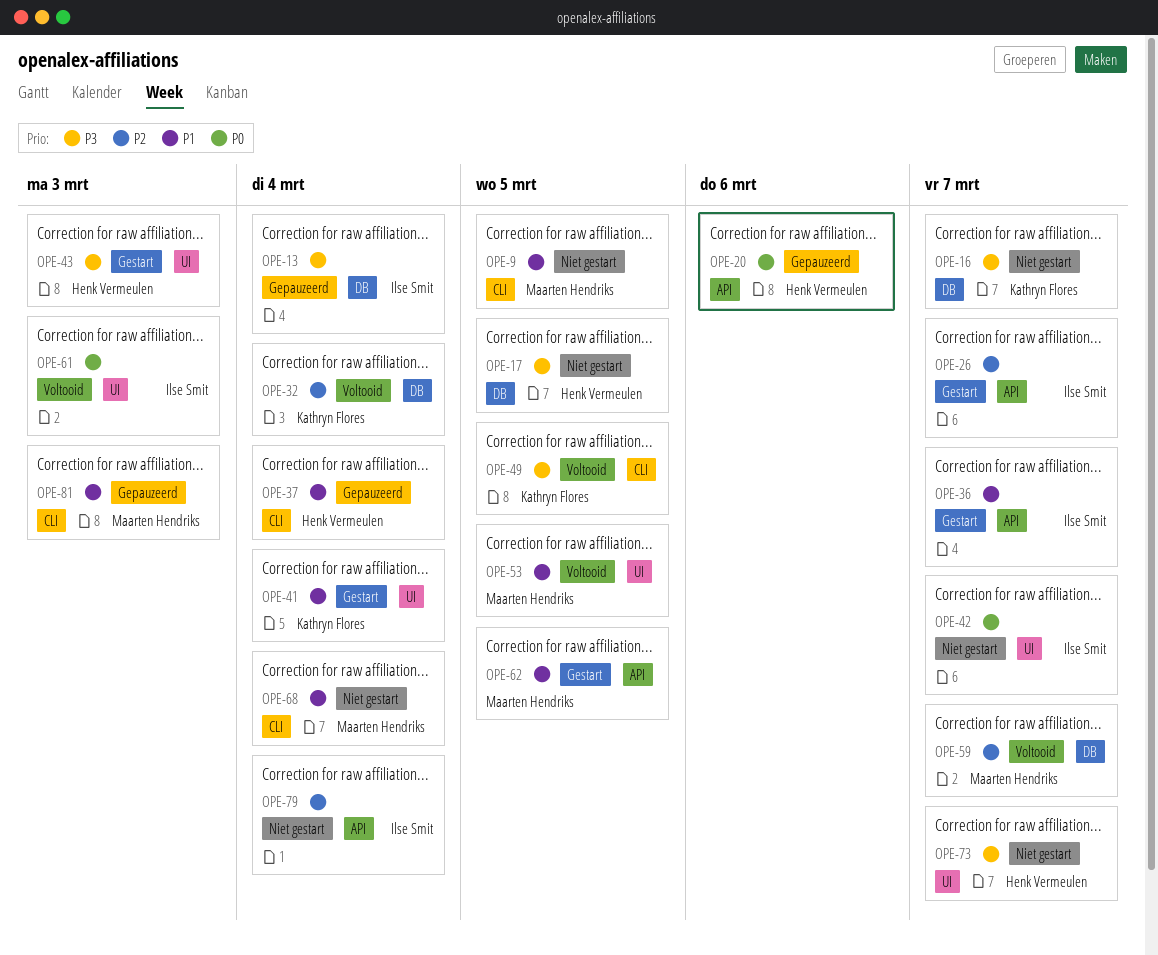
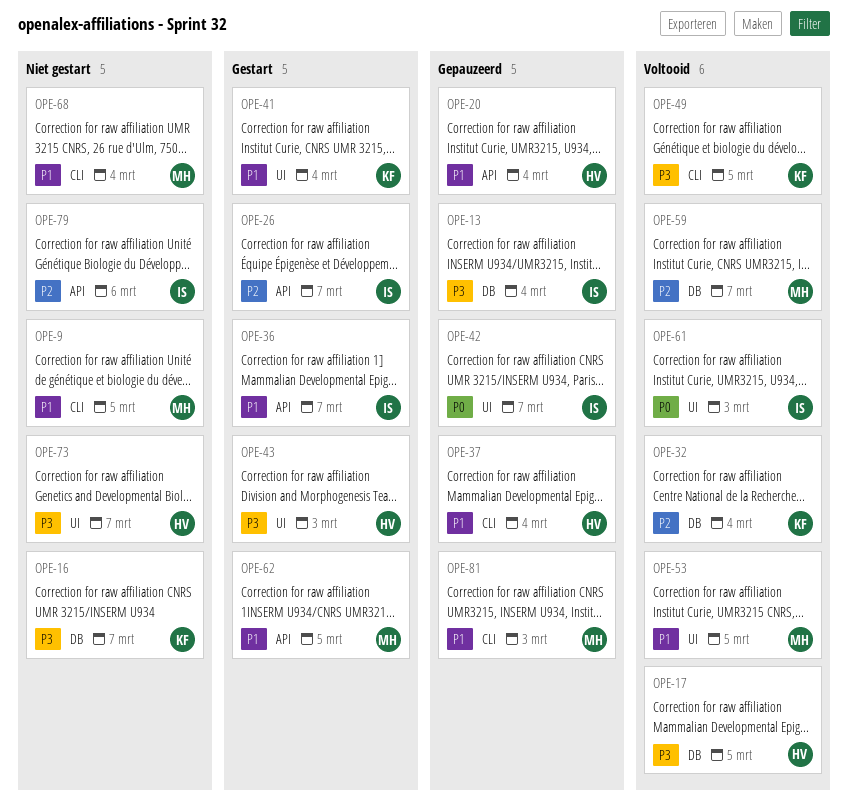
OPE-17, status: Niet gestart -> Voltooid
OPE-20, priority: P0 -> P1
OPE-20, due: Mar 6 -> Mar 4
OPE-42, status: Niet gestart -> Gepauzeerd
OPE-79, due: Mar 4 -> Mar 6

